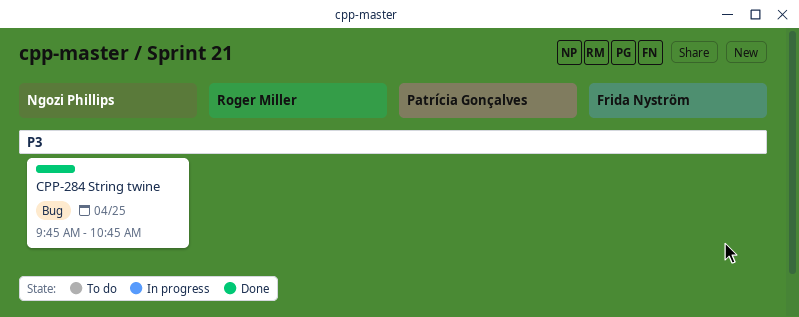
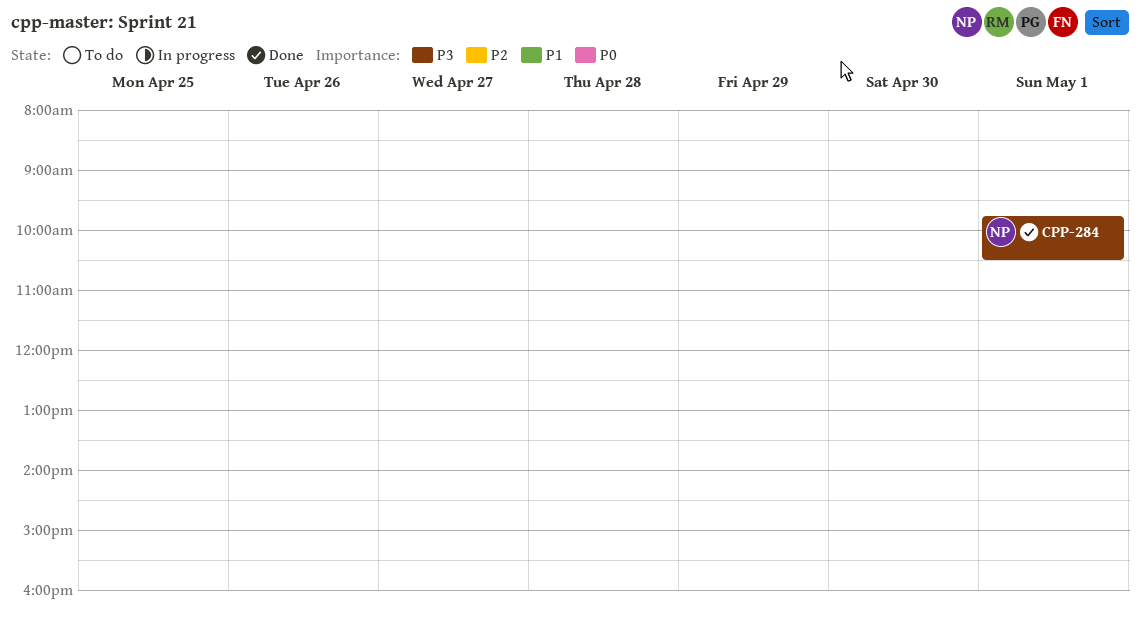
CPP-284, day: Apr 25 -> May 1
CPP-284, ends: 10:45 -> 10:30

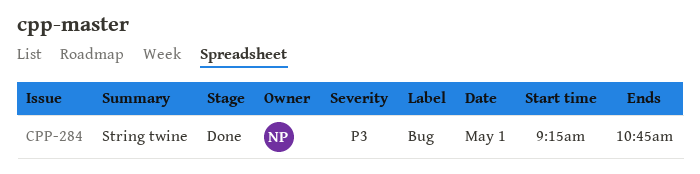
CPP-284, begins: 09:45 -> 09:15
CPP-284, ends: 10:30 -> 10:45

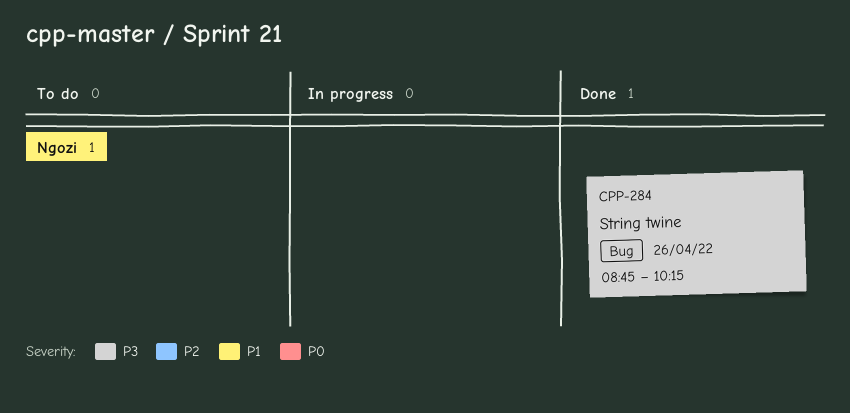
CPP-284, day: May 1 -> Apr 26
CPP-284, begins: 09:15 -> 08:45
CPP-284, ends: 10:45 -> 10:15

